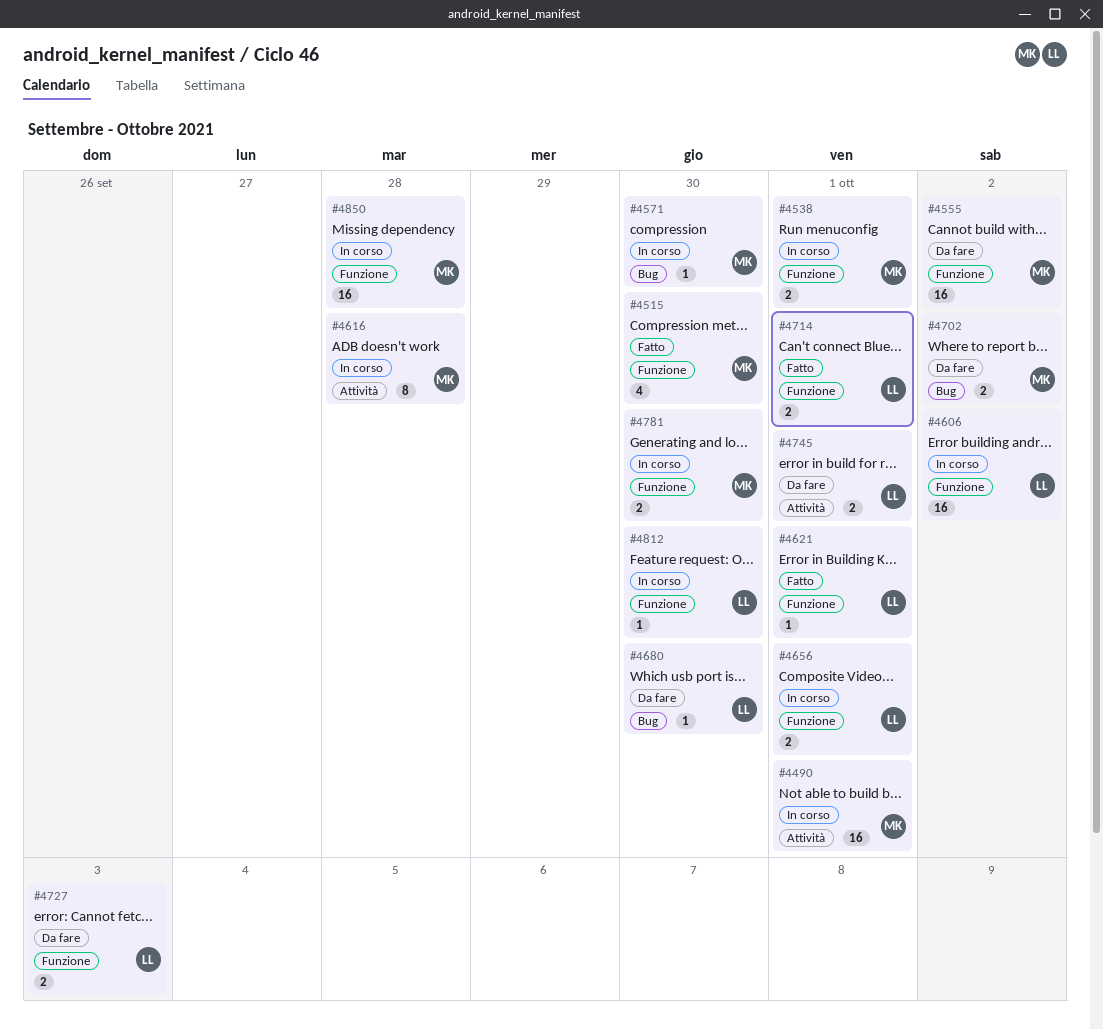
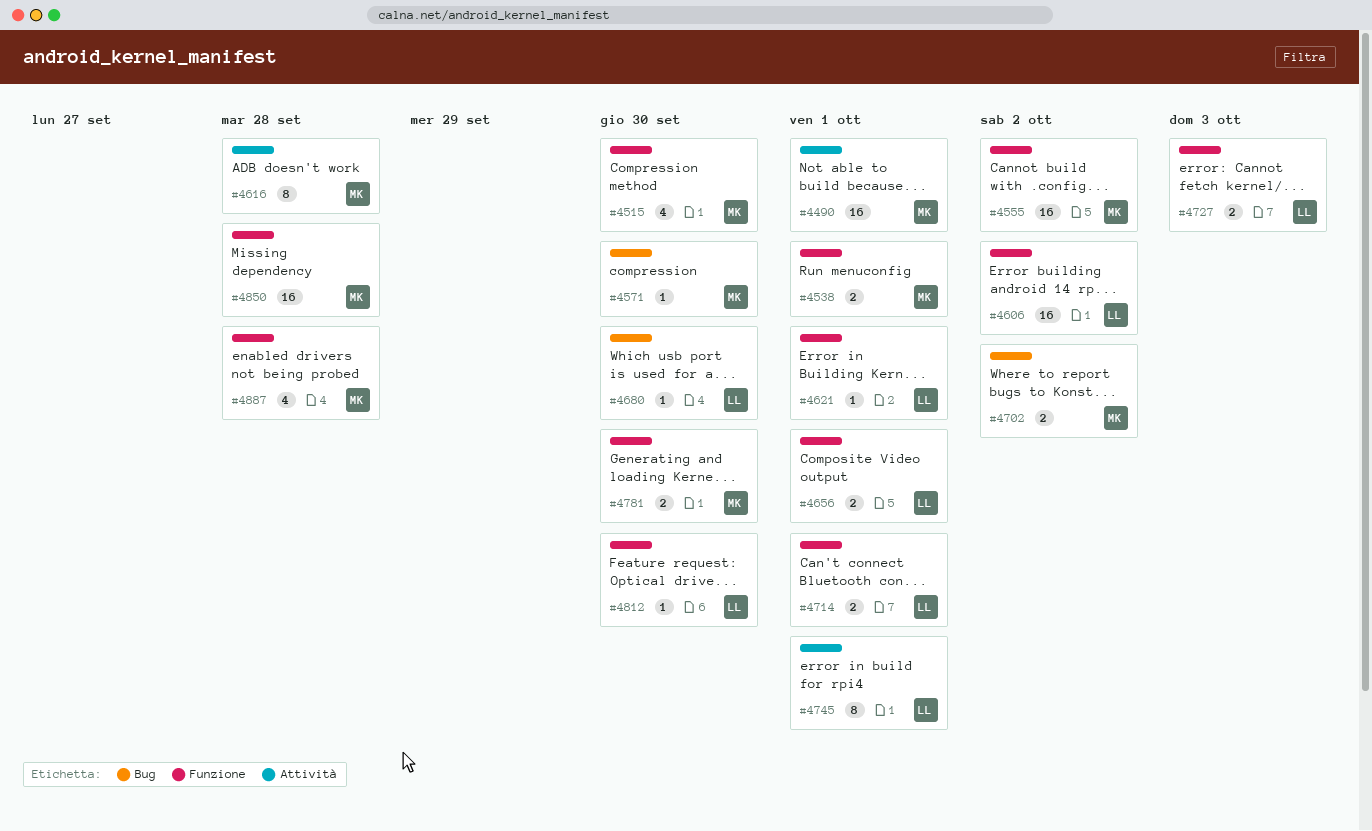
#4745, estimate: 2 -> 8
#4887: none -> present

